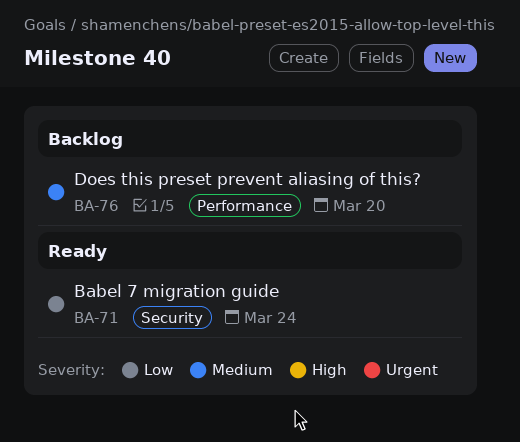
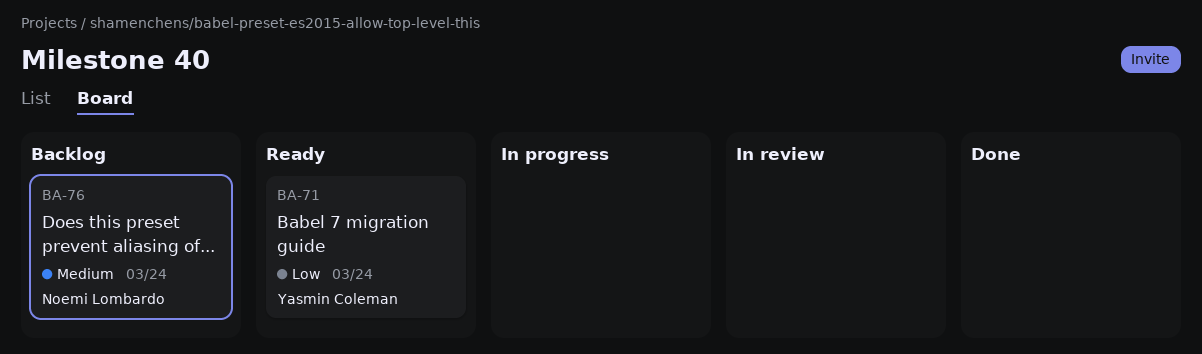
BA-76, due: Mar 20 -> Mar 24

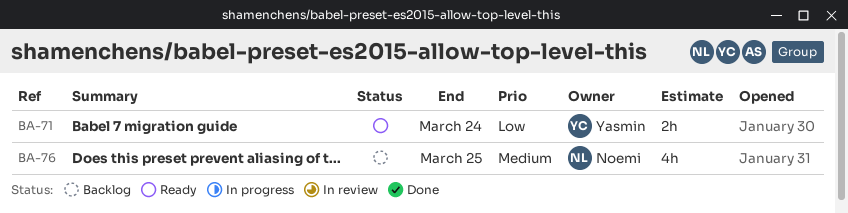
BA-76, due: Mar 24 -> Mar 25

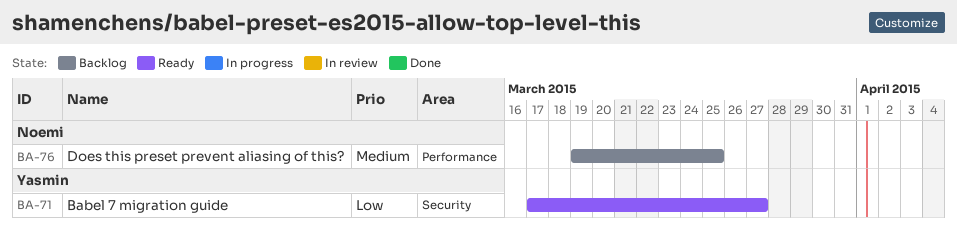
BA-71, due: Mar 24 -> Mar 27

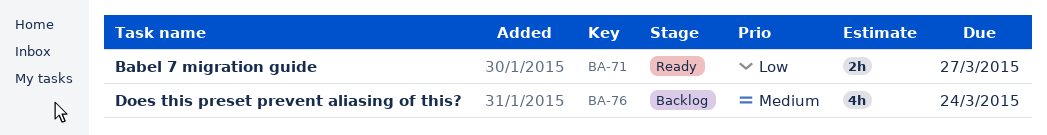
BA-76, due: Mar 25 -> Mar 24

